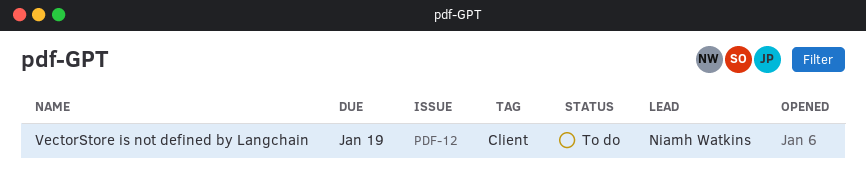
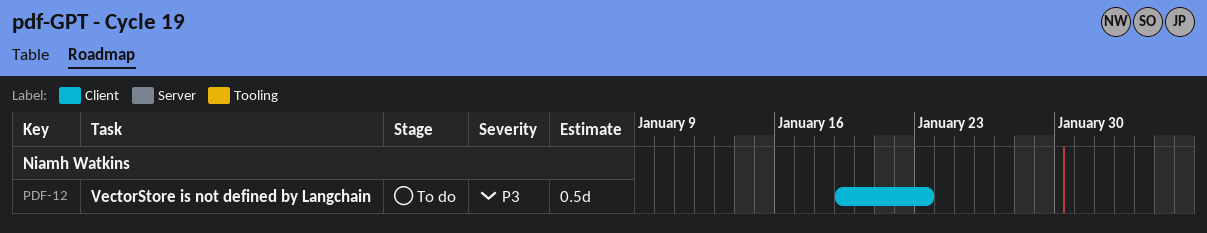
PDF-12, due: Jan 19 -> Jan 23

